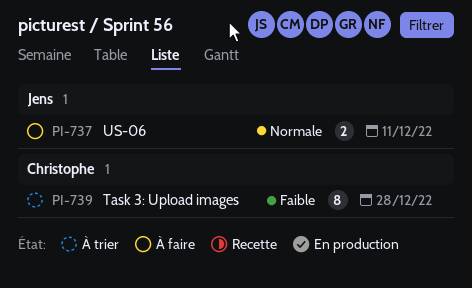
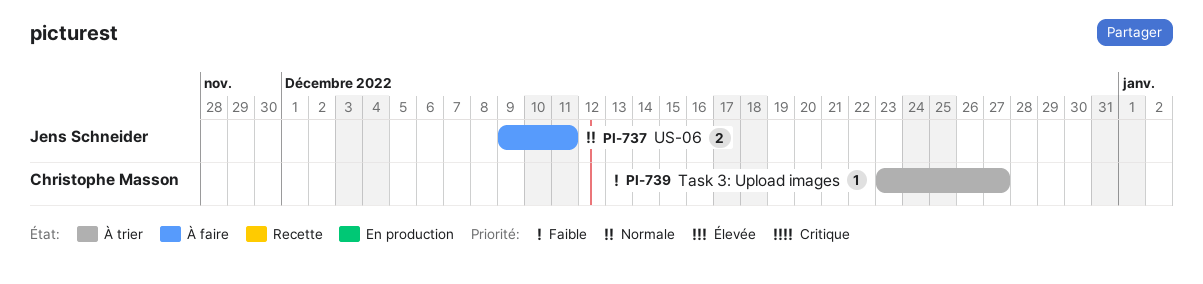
PI-739, estimate: 8 -> 1
PI-739, due: Dec 28 -> Dec 27

